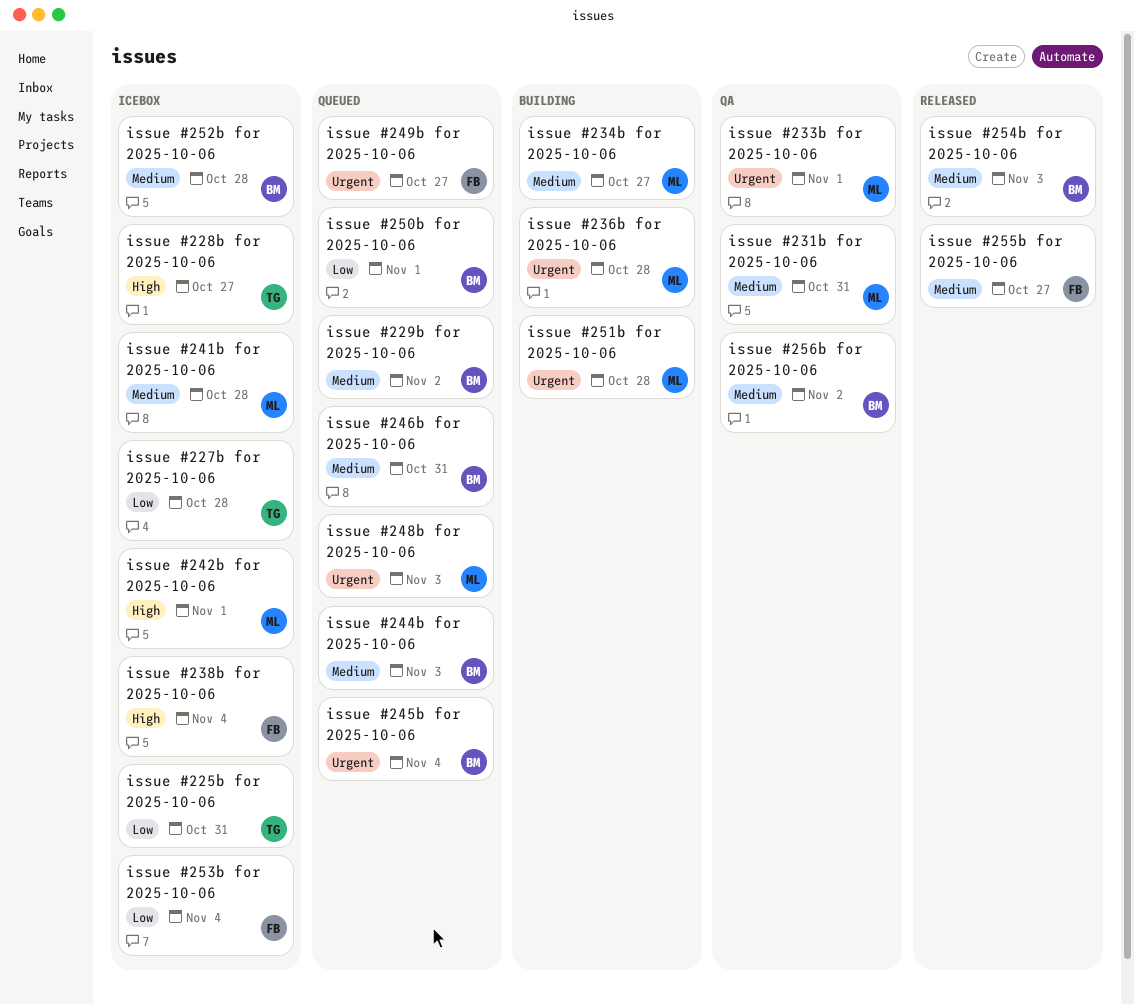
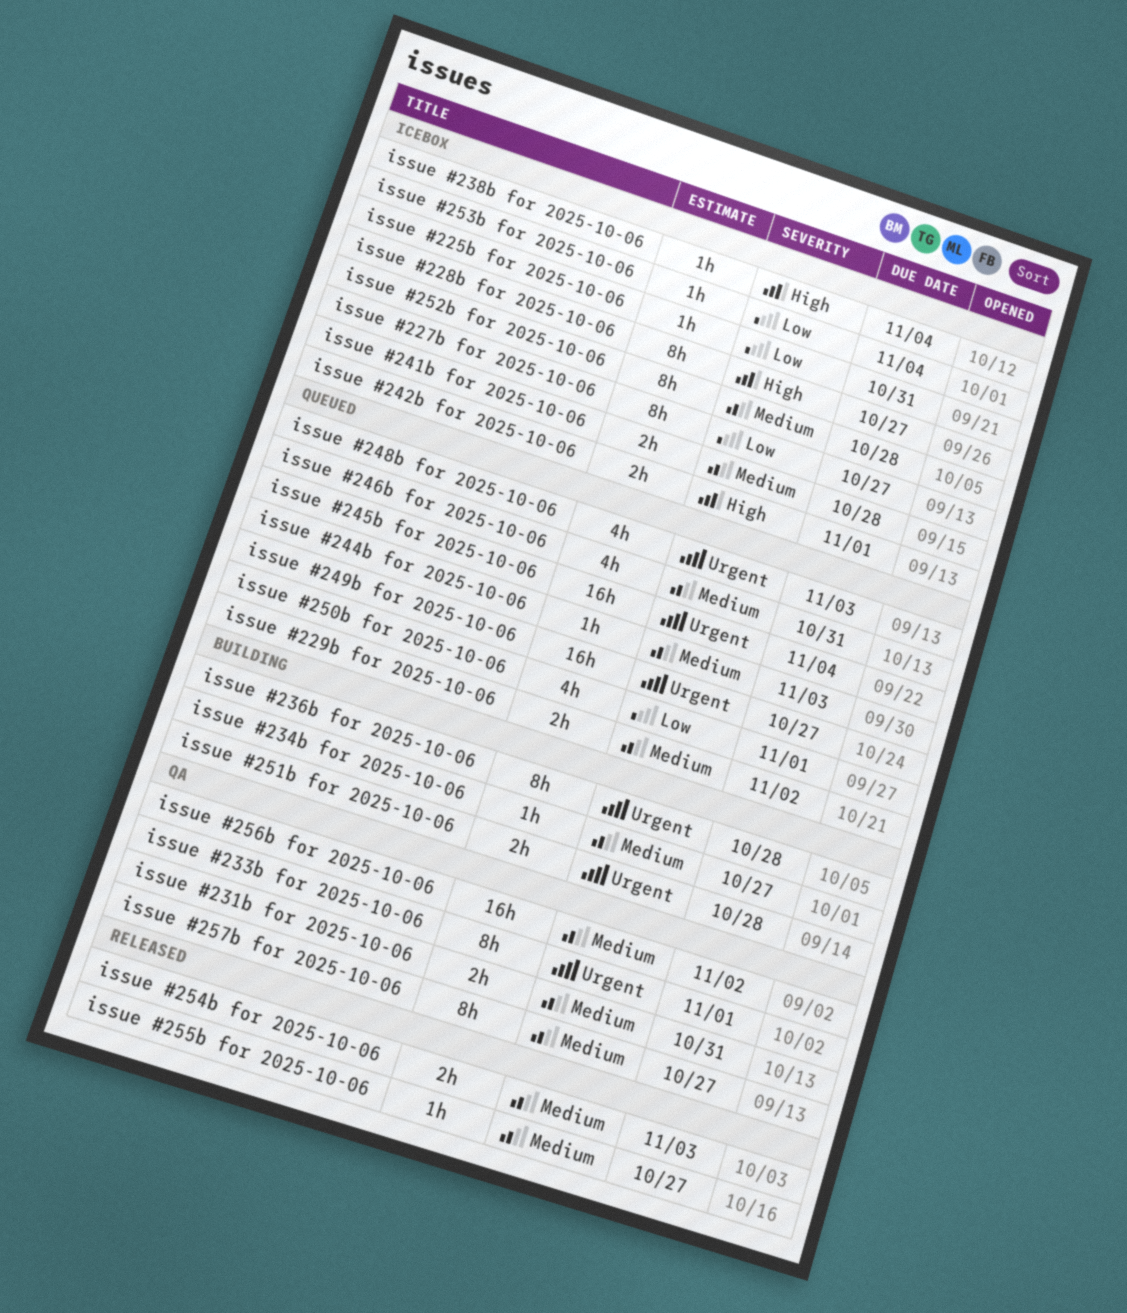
issue #227b for 2025-10-06, due: Oct 28 -> Oct 27
issue #257b for 2025-10-06: none -> present

